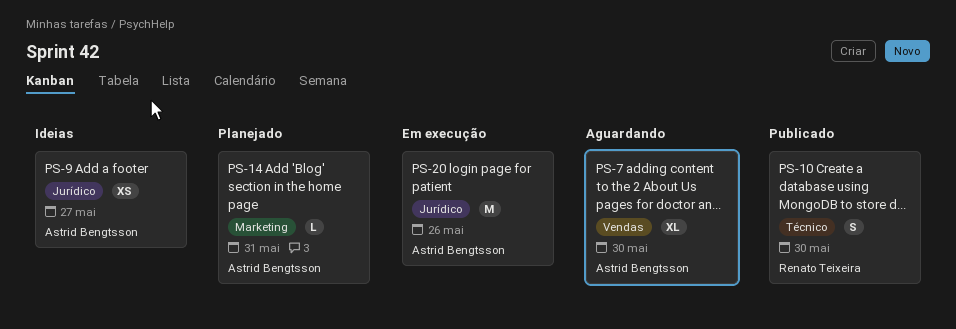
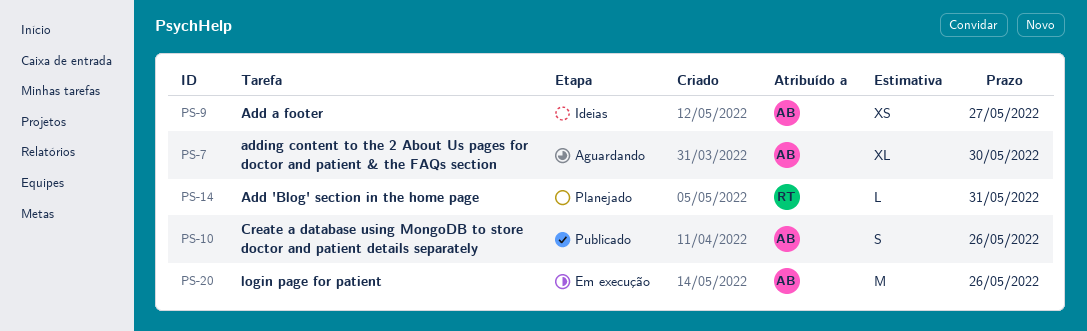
PS-10, owner: Renato Teixeira -> Astrid Bengtsson
PS-10, due: May 30 -> May 26
PS-14, owner: Astrid Bengtsson -> Renato Teixeira

